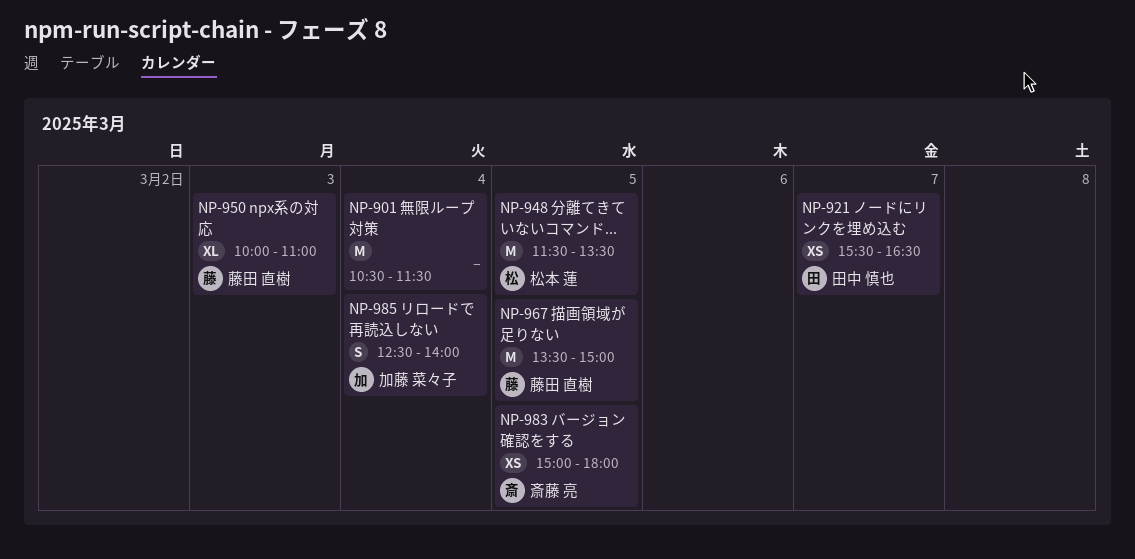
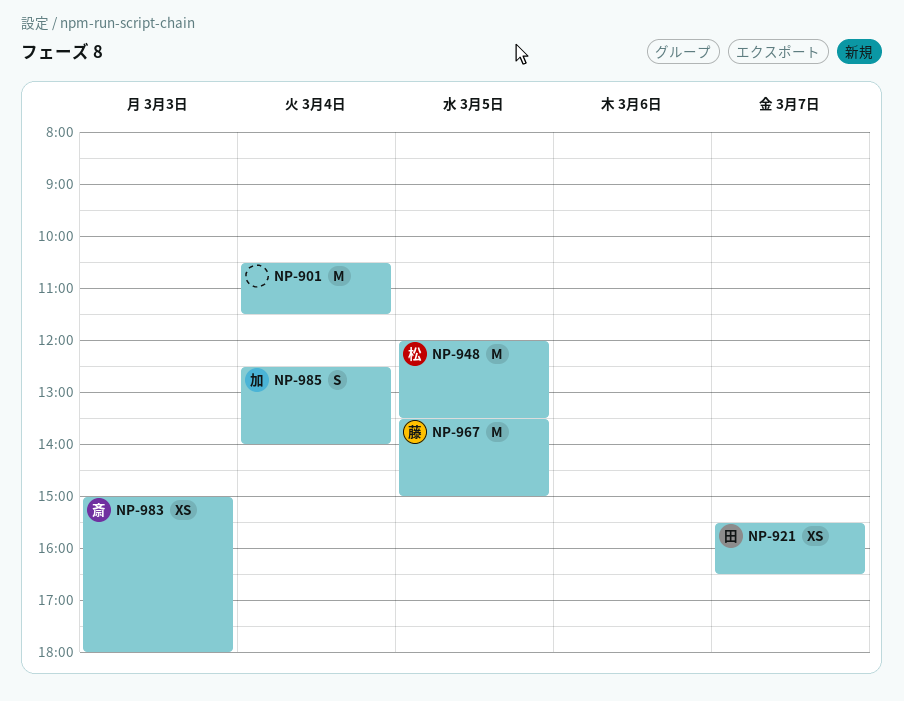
NP-948, begins: 11:30 -> 12:00
NP-950: present -> none
NP-983, day: Mar 5 -> Mar 3

